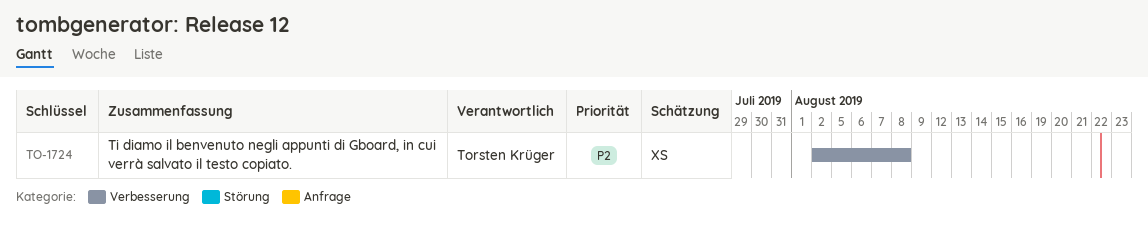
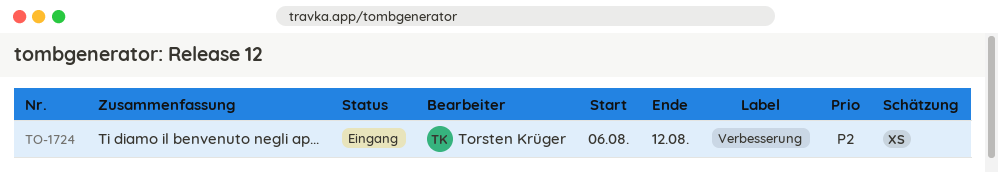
TO-1724, start: Aug 2 -> Aug 6
TO-1724, due: Aug 8 -> Aug 12

